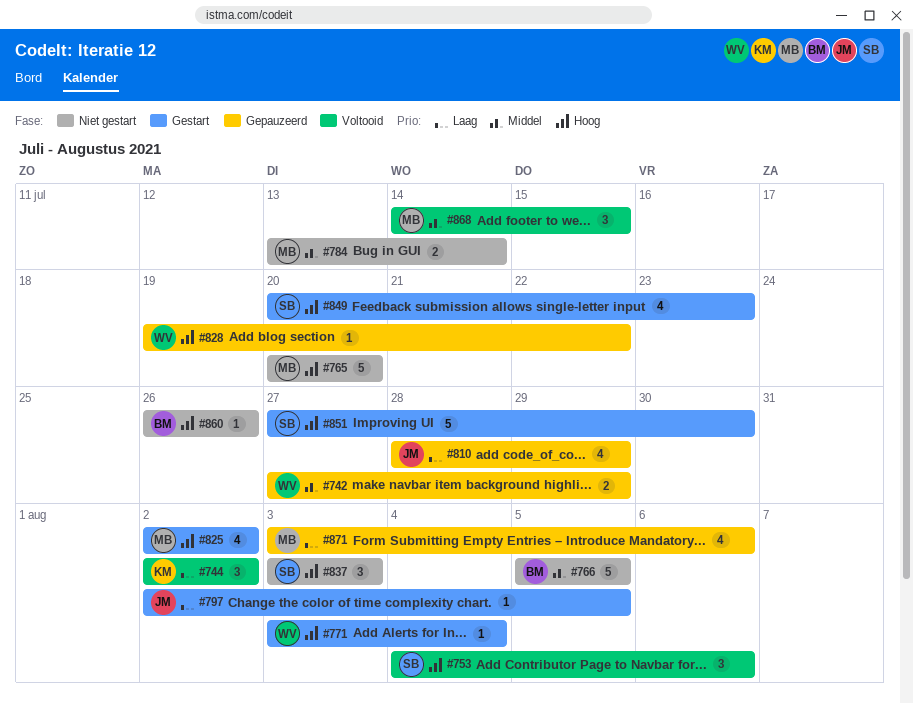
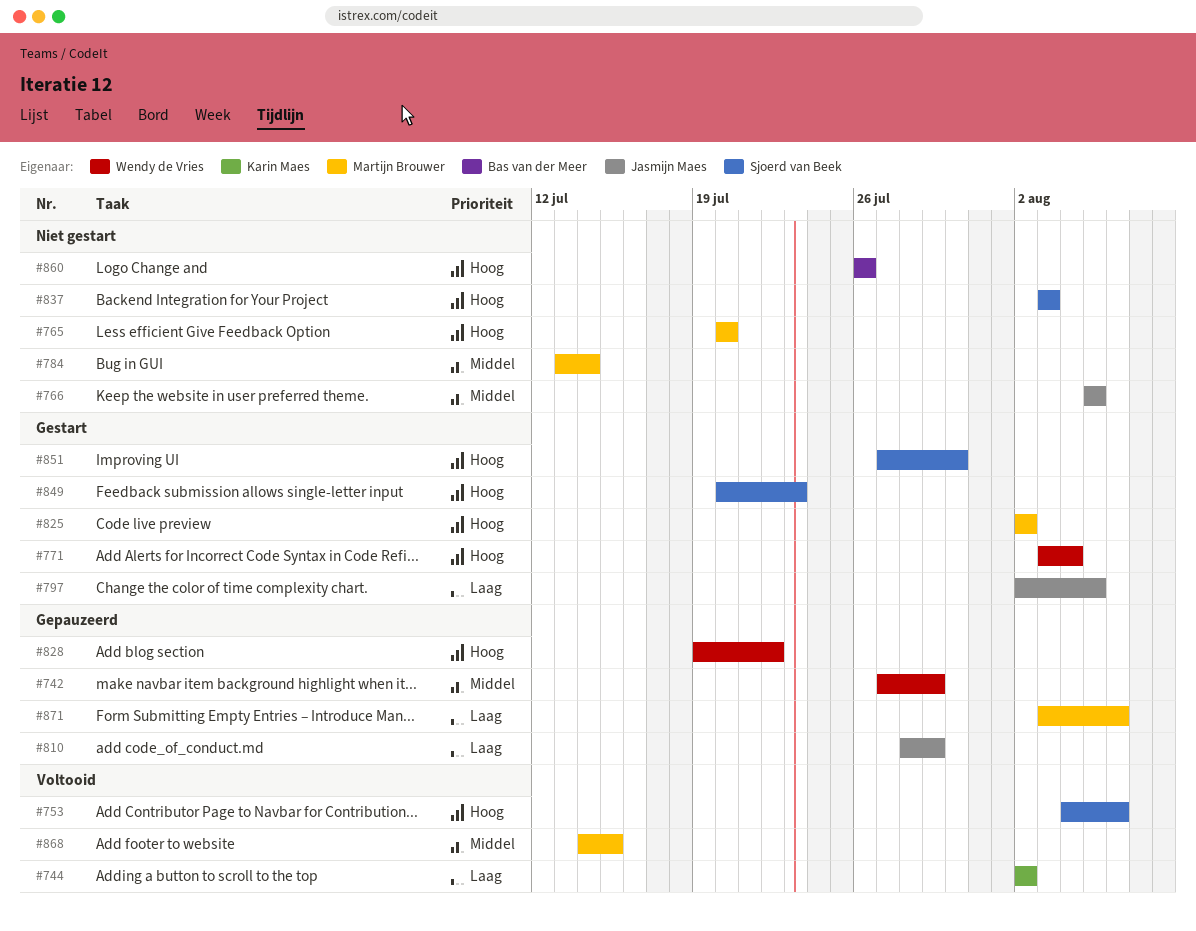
#766, owner: Bas van der Meer -> Jasmijn Maes

